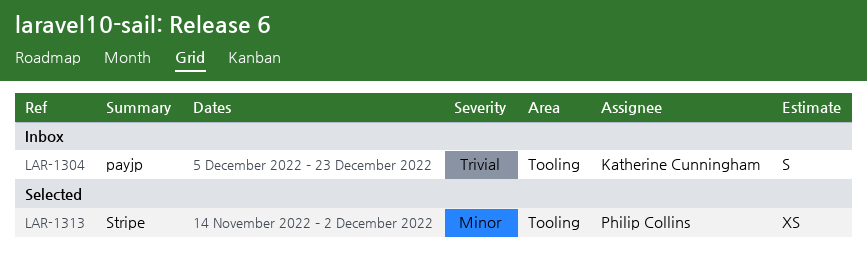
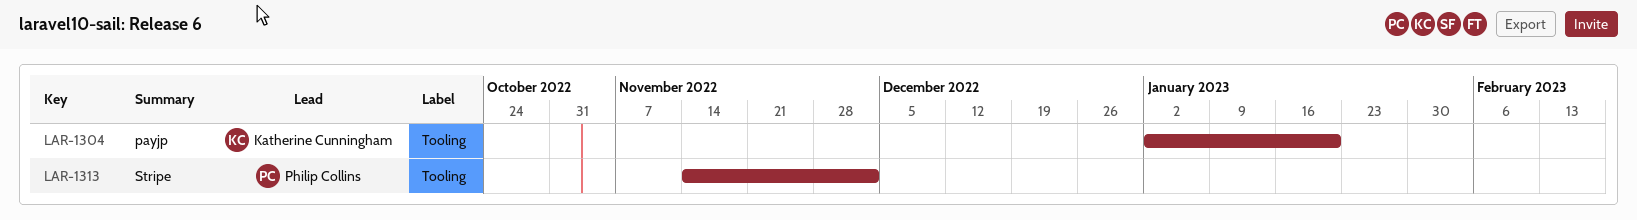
LAR-1304, start: Dec 5 -> Jan 2
LAR-1304, due: Dec 23 -> Jan 20

